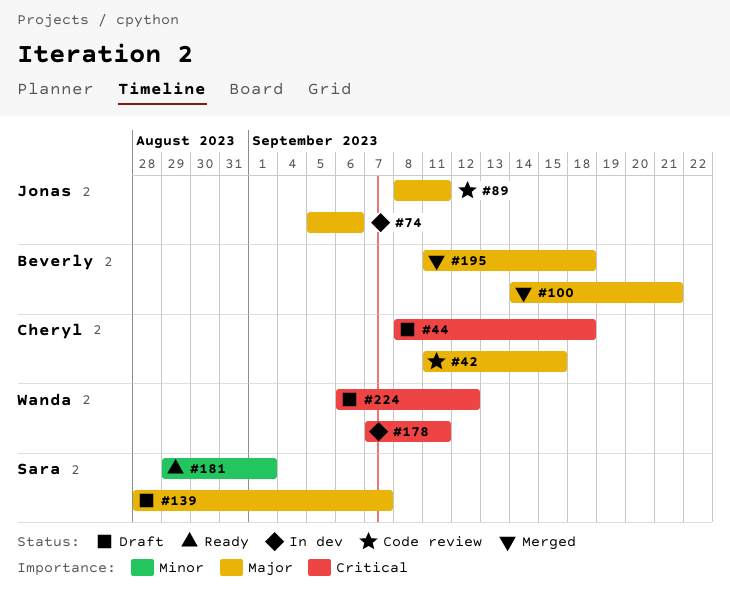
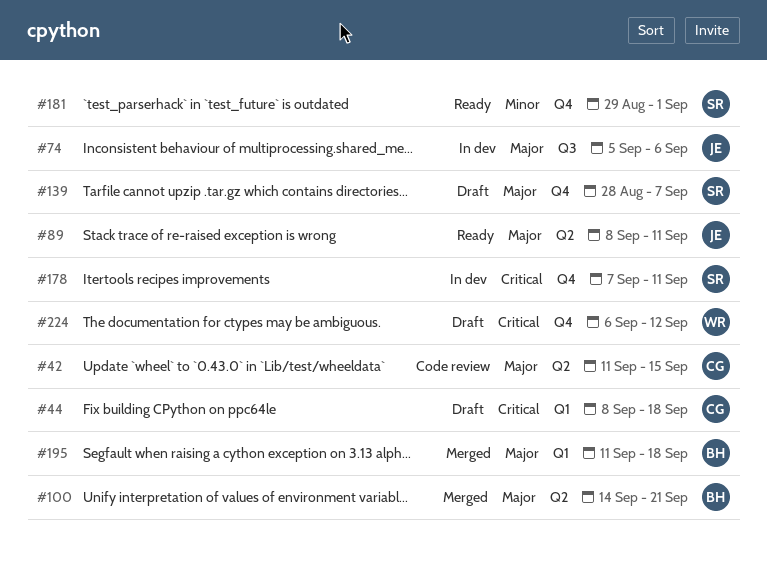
#89, status: Code review -> Ready
#178, owner: Wanda -> Sara

